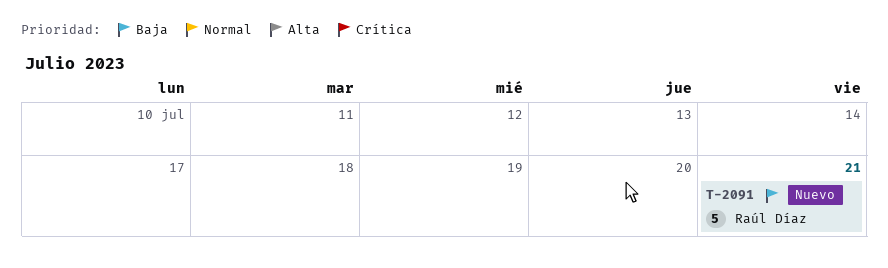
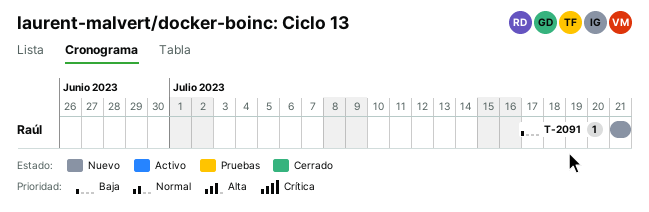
T-2091, estimate: 5 -> 1

